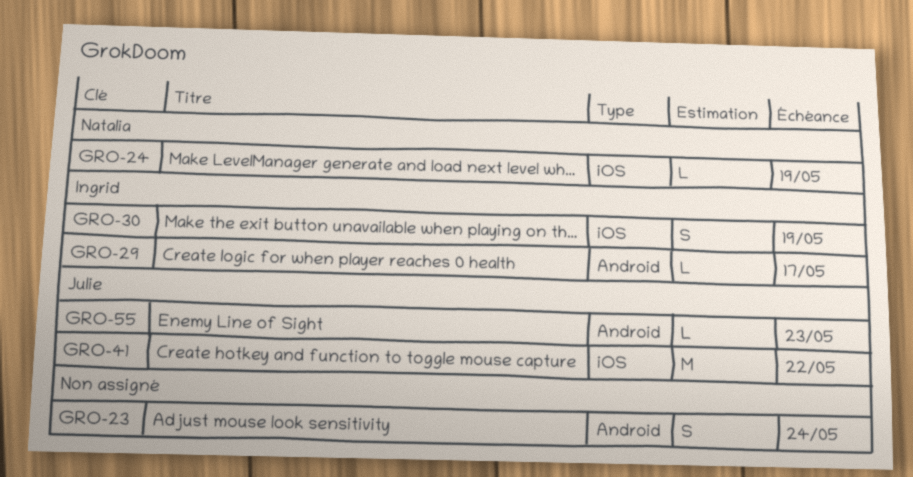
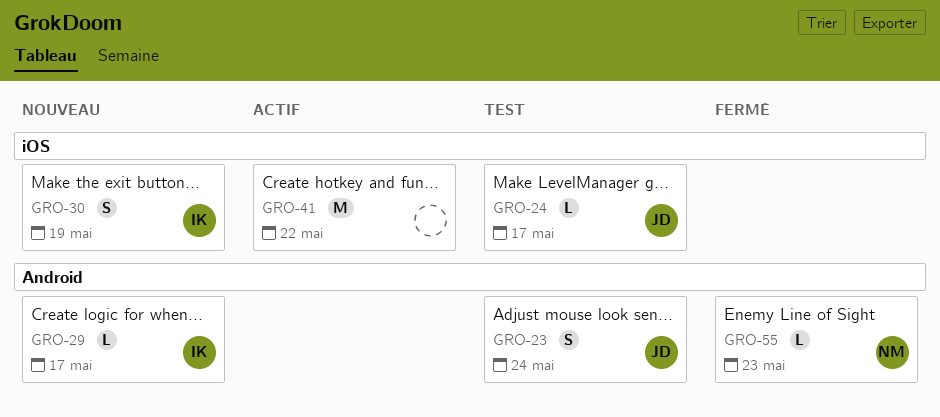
GRO-23, owner: none -> Julie
GRO-24, owner: Natalia -> Julie
GRO-24, due: May 19 -> May 17
GRO-41, owner: Julie -> none
GRO-55, owner: Julie -> Natalia

